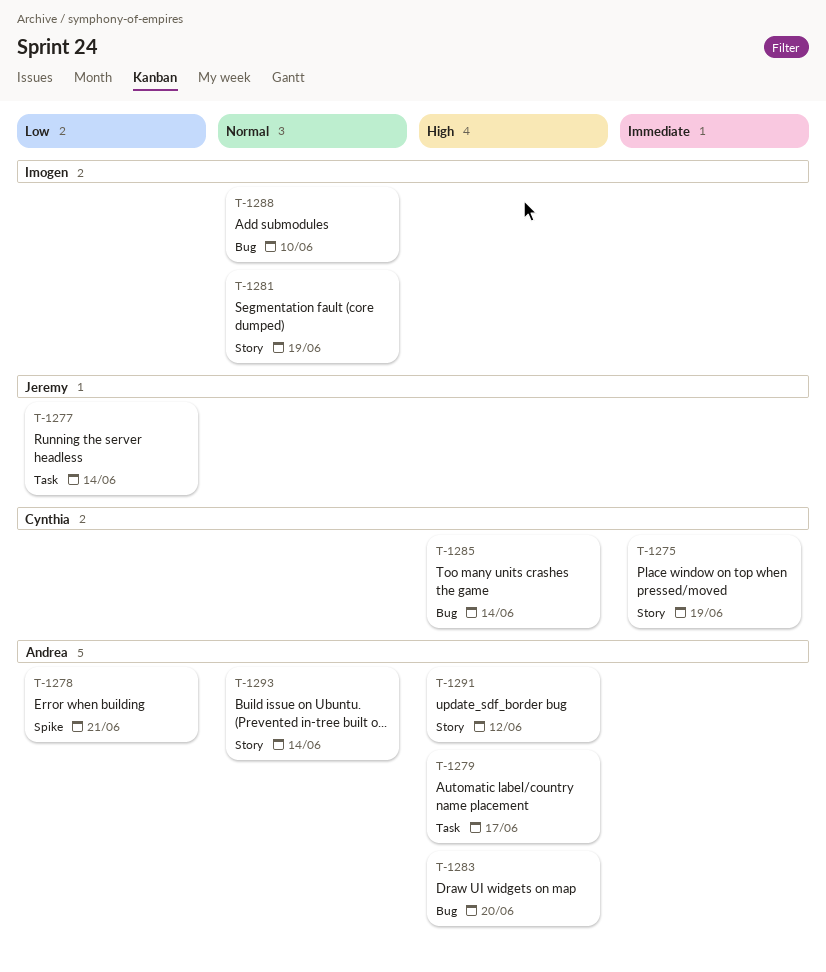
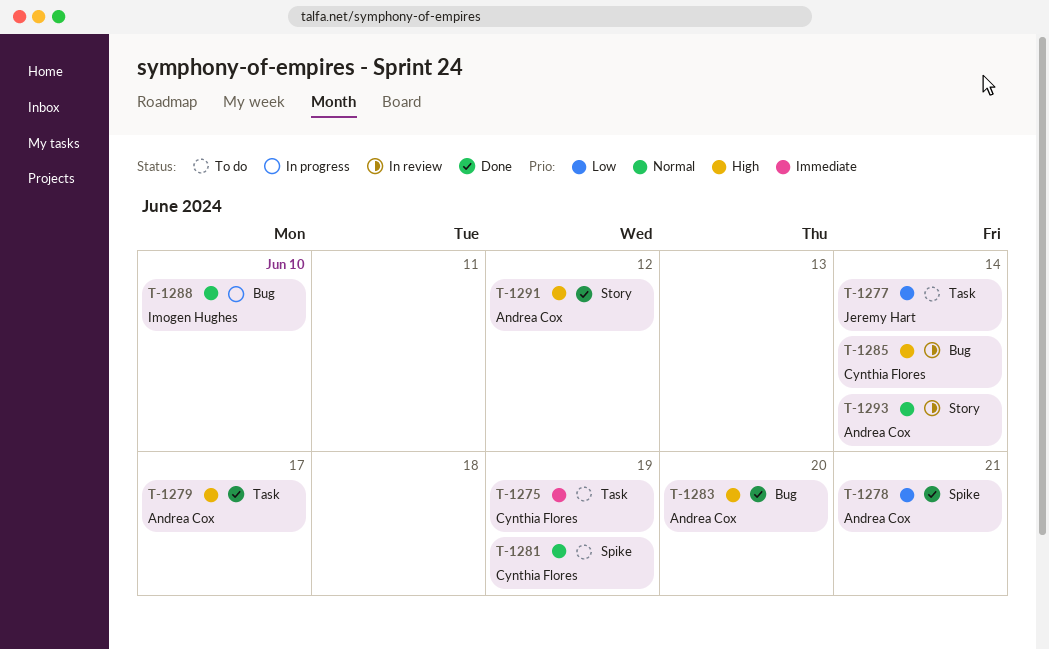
T-1275, label: Story -> Task
T-1281, owner: Imogen Hughes -> Cynthia Flores
T-1281, label: Story -> Spike

